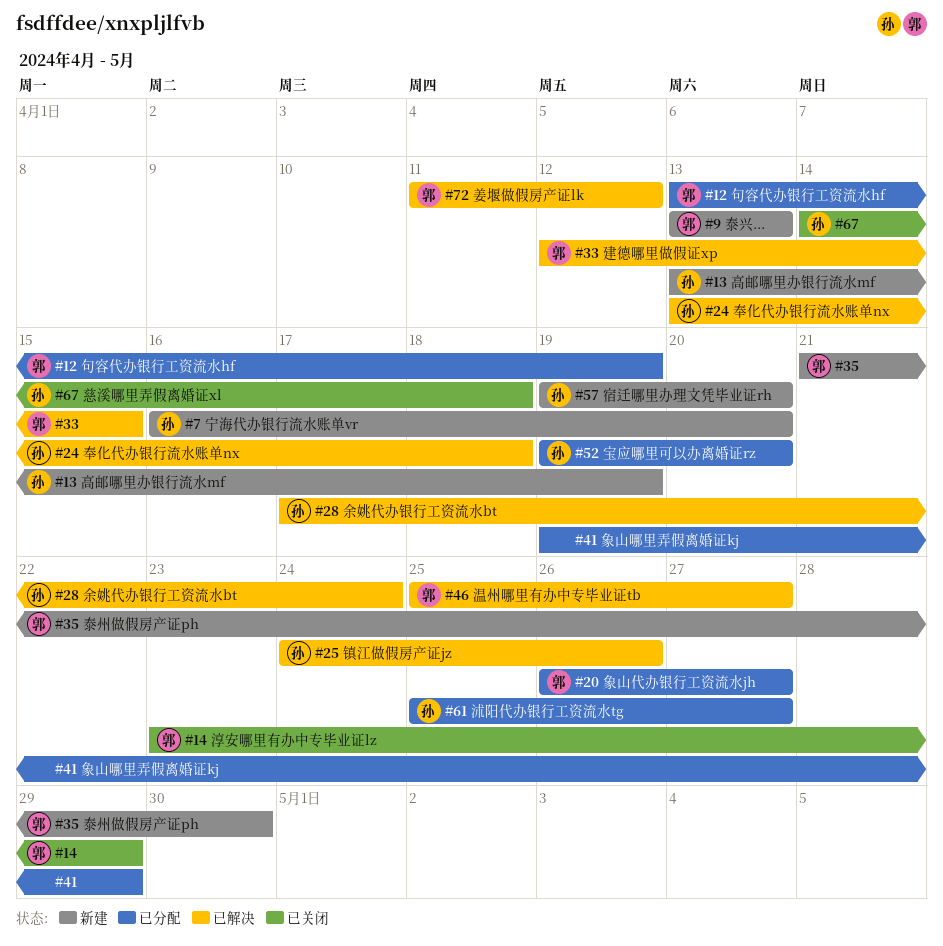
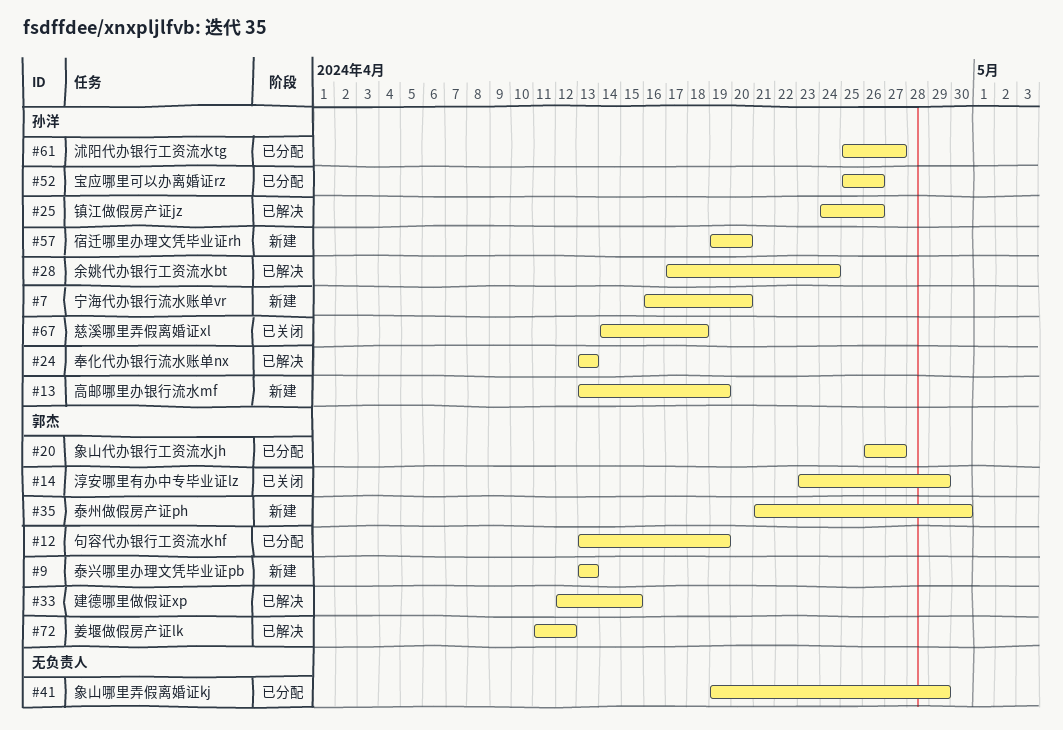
#24, due: Apr 18 -> Apr 13
#46: present -> none
#52, start: Apr 19 -> Apr 25
#52, due: Apr 20 -> Apr 26

